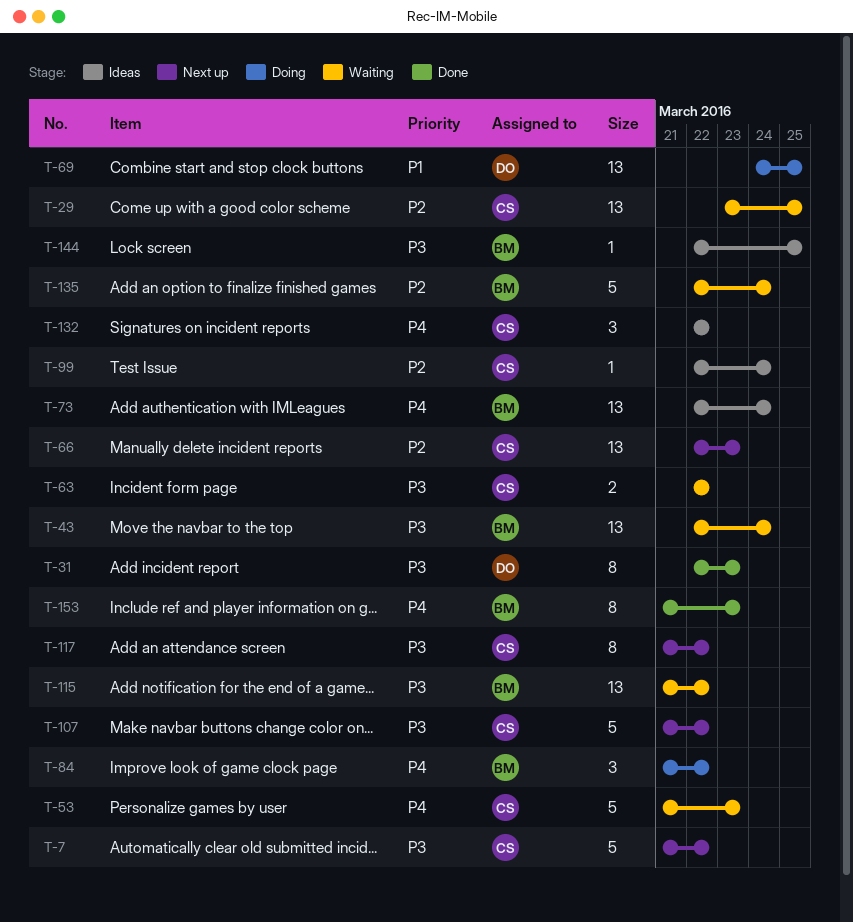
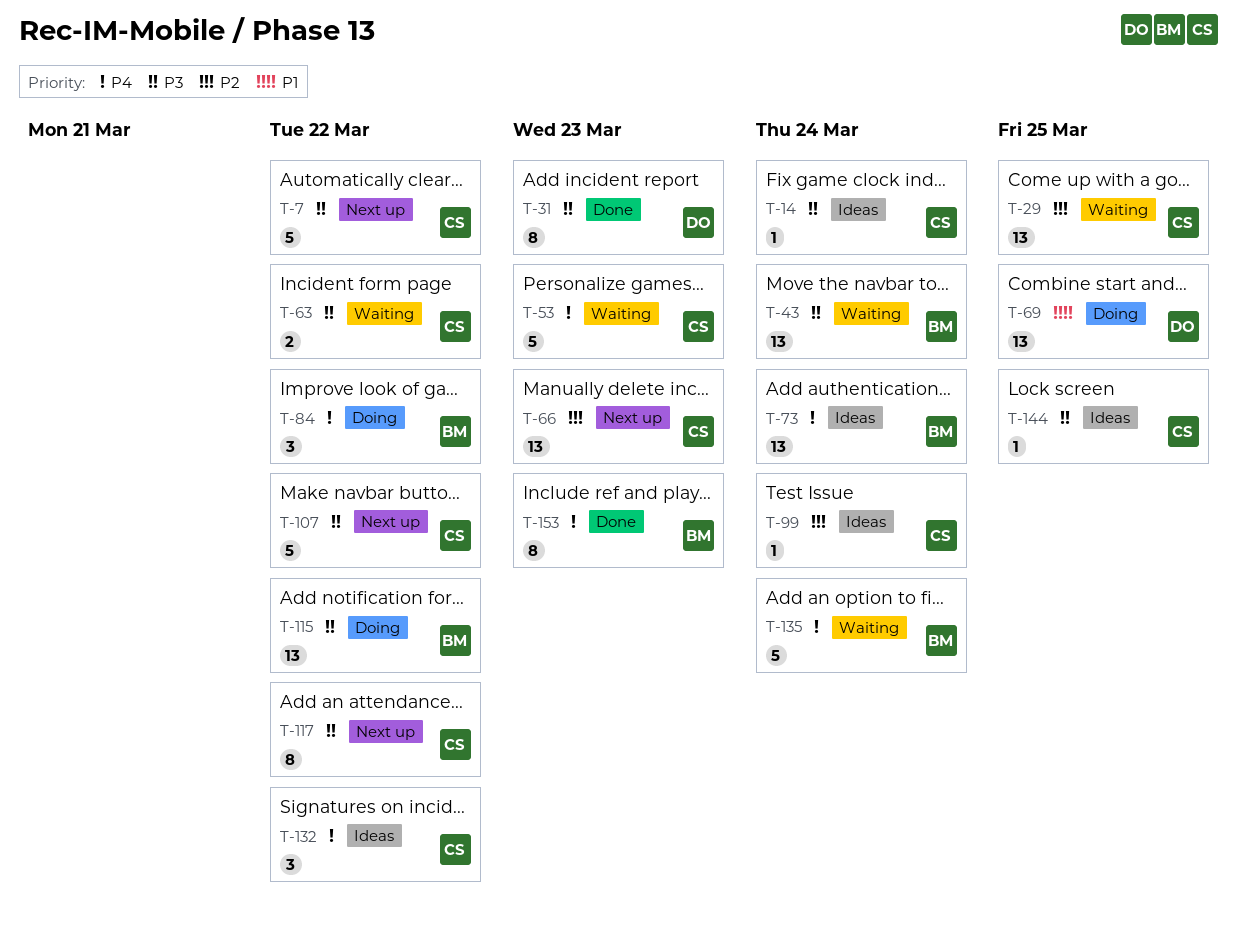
T-14: none -> present
T-115, status: Waiting -> Doing
T-135, priority: P2 -> P4
T-144, owner: BM -> CS

